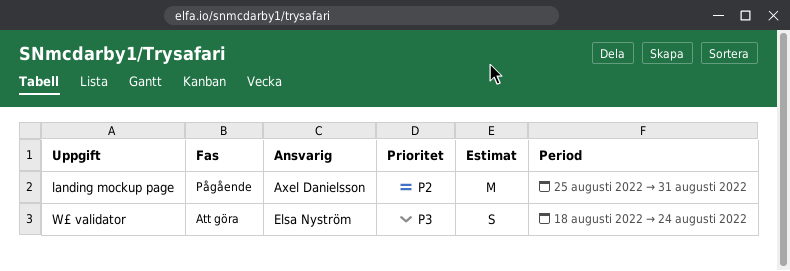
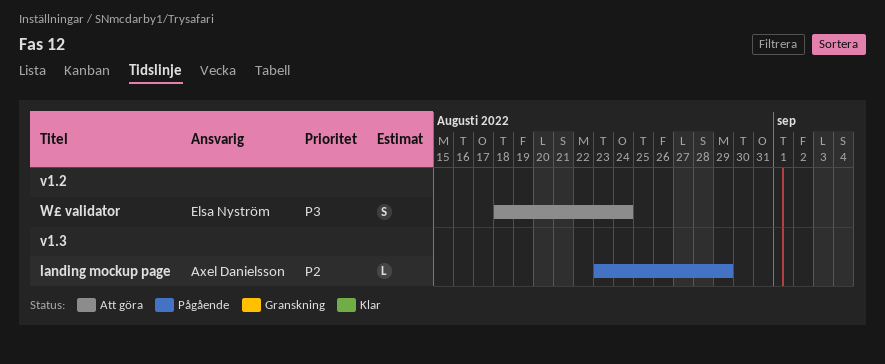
landing mockup page, estimate: M -> L
landing mockup page, start: Aug 25 -> Aug 23
landing mockup page, due: Aug 31 -> Aug 29

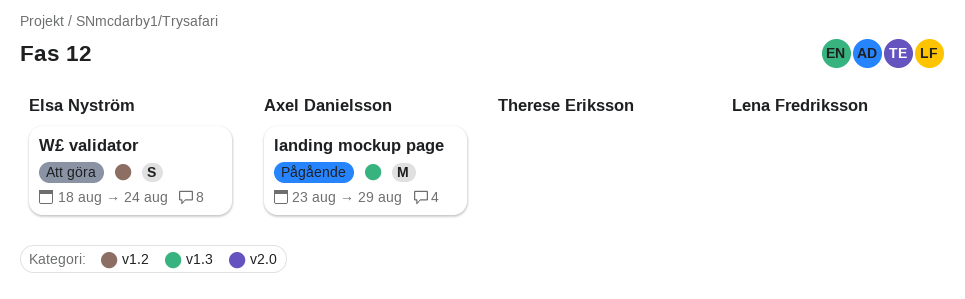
landing mockup page, estimate: L -> M

